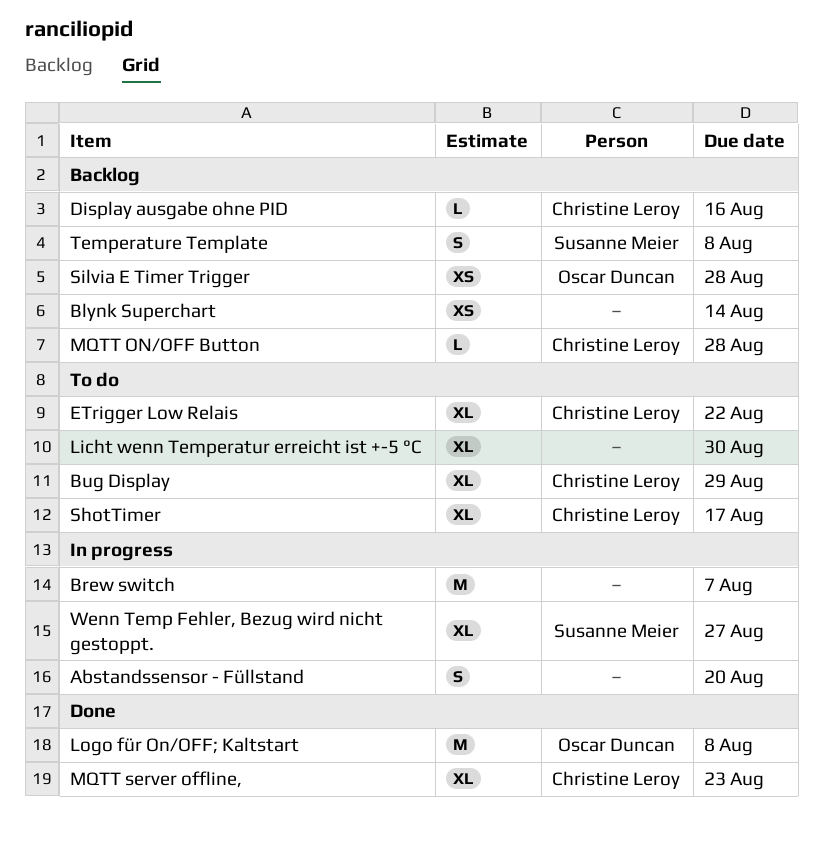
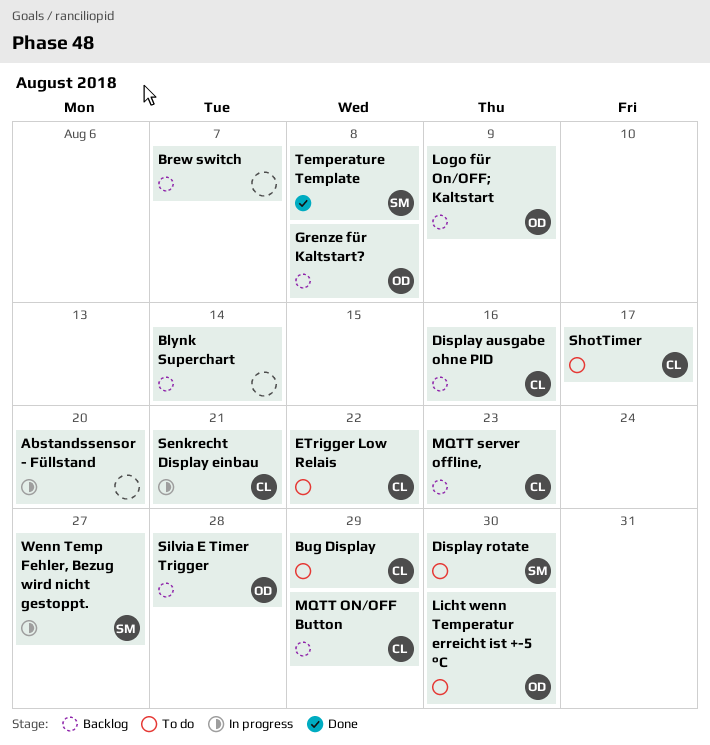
Brew switch, status: In progress -> Backlog
Display rotate: none -> present
Grenze für Kaltstart?: none -> present
Licht wenn Temperatur erreicht ist +-5 °C, owner: none -> Oscar Duncan
Logo für On/OFF; Kaltstart, status: Done -> Backlog
Logo für On/OFF; Kaltstart, due: Aug 8 -> Aug 9
MQTT ON/OFF Button, due: Aug 28 -> Aug 29
MQTT server offline,, status: Done -> Backlog
Senkrecht Display einbau: none -> present
Temperature Template, status: Backlog -> Done

